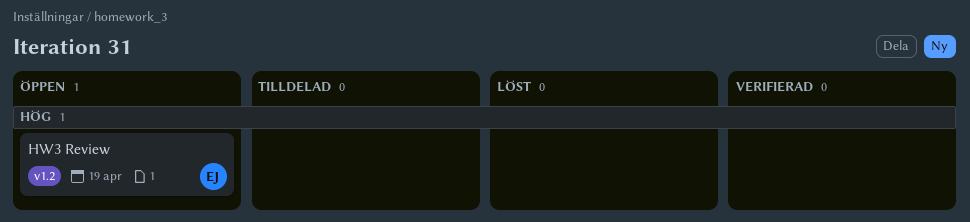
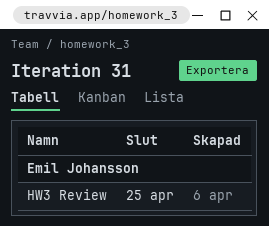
HW3 Review, due: Apr 19 -> Apr 25

